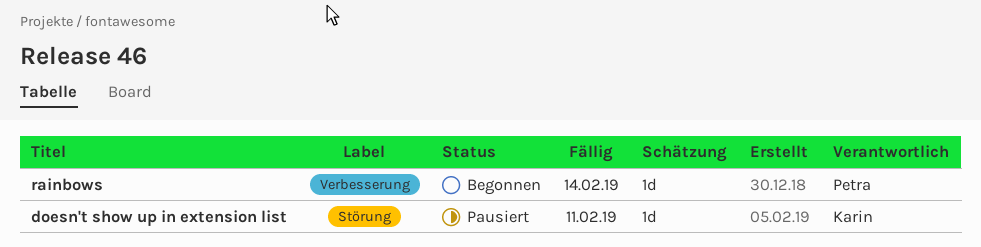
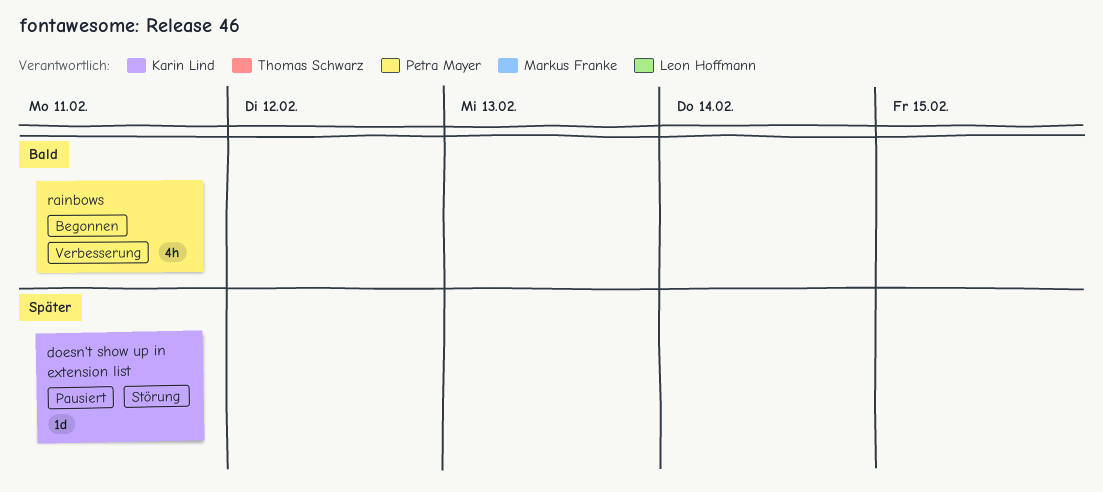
rainbows, estimate: 1d -> 4h
rainbows, due: Feb 14 -> Feb 11

